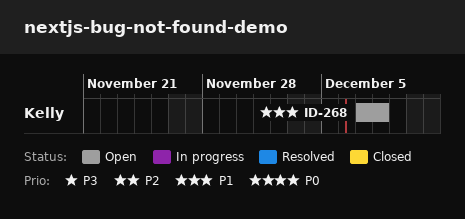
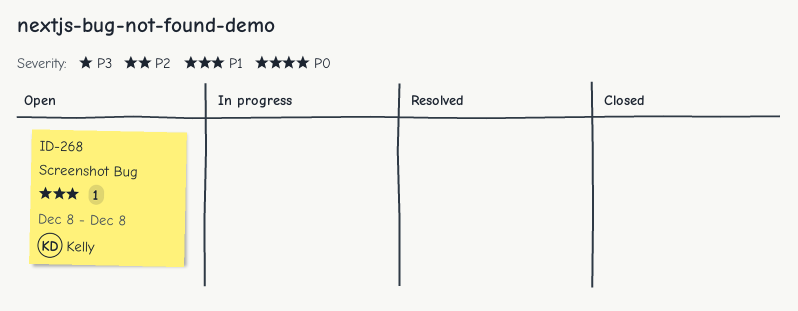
ID-268, start: Dec 7 -> Dec 8

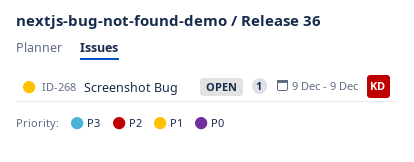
ID-268, start: Dec 8 -> Dec 9
ID-268, due: Dec 8 -> Dec 9

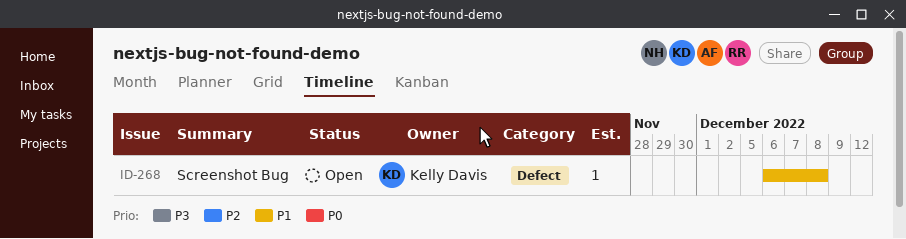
ID-268, start: Dec 9 -> Dec 6
ID-268, due: Dec 9 -> Dec 8

